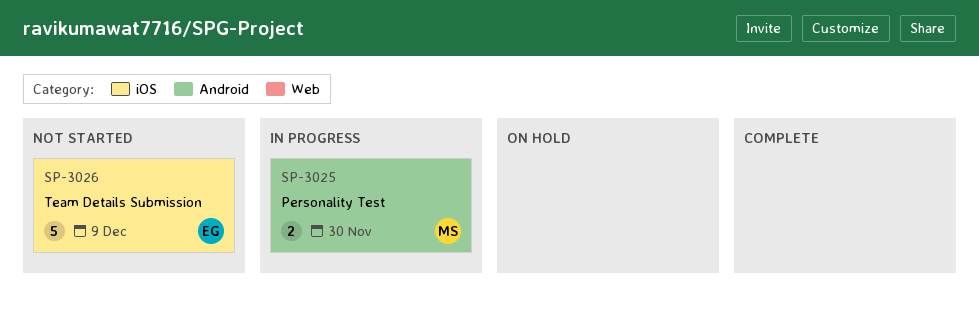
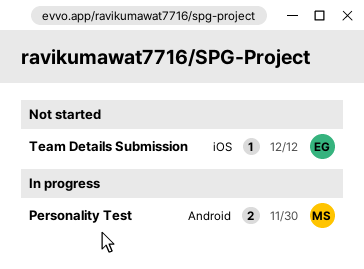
Team Details Submission, estimate: 5 -> 1
Team Details Submission, due: Dec 9 -> Dec 12

